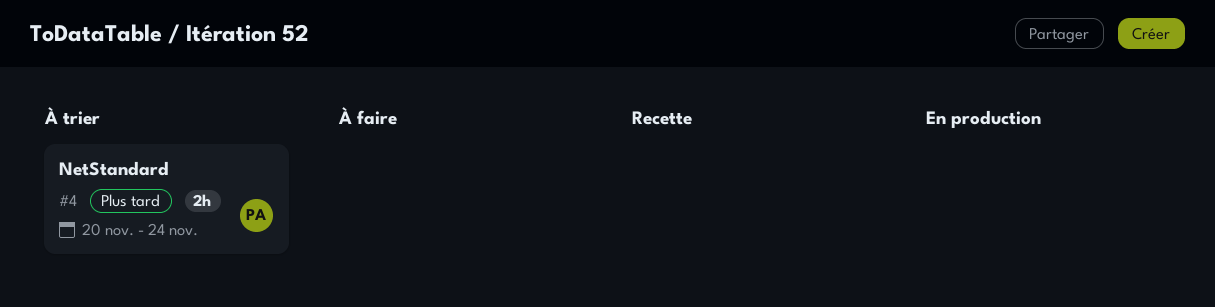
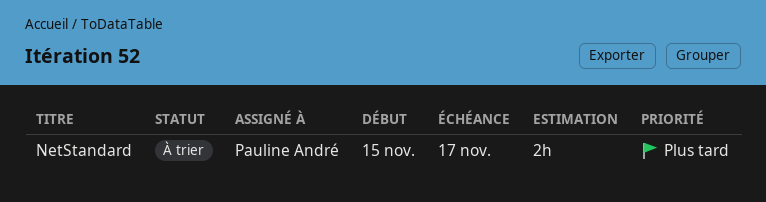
NetStandard, start: Nov 20 -> Nov 15
NetStandard, due: Nov 24 -> Nov 17

